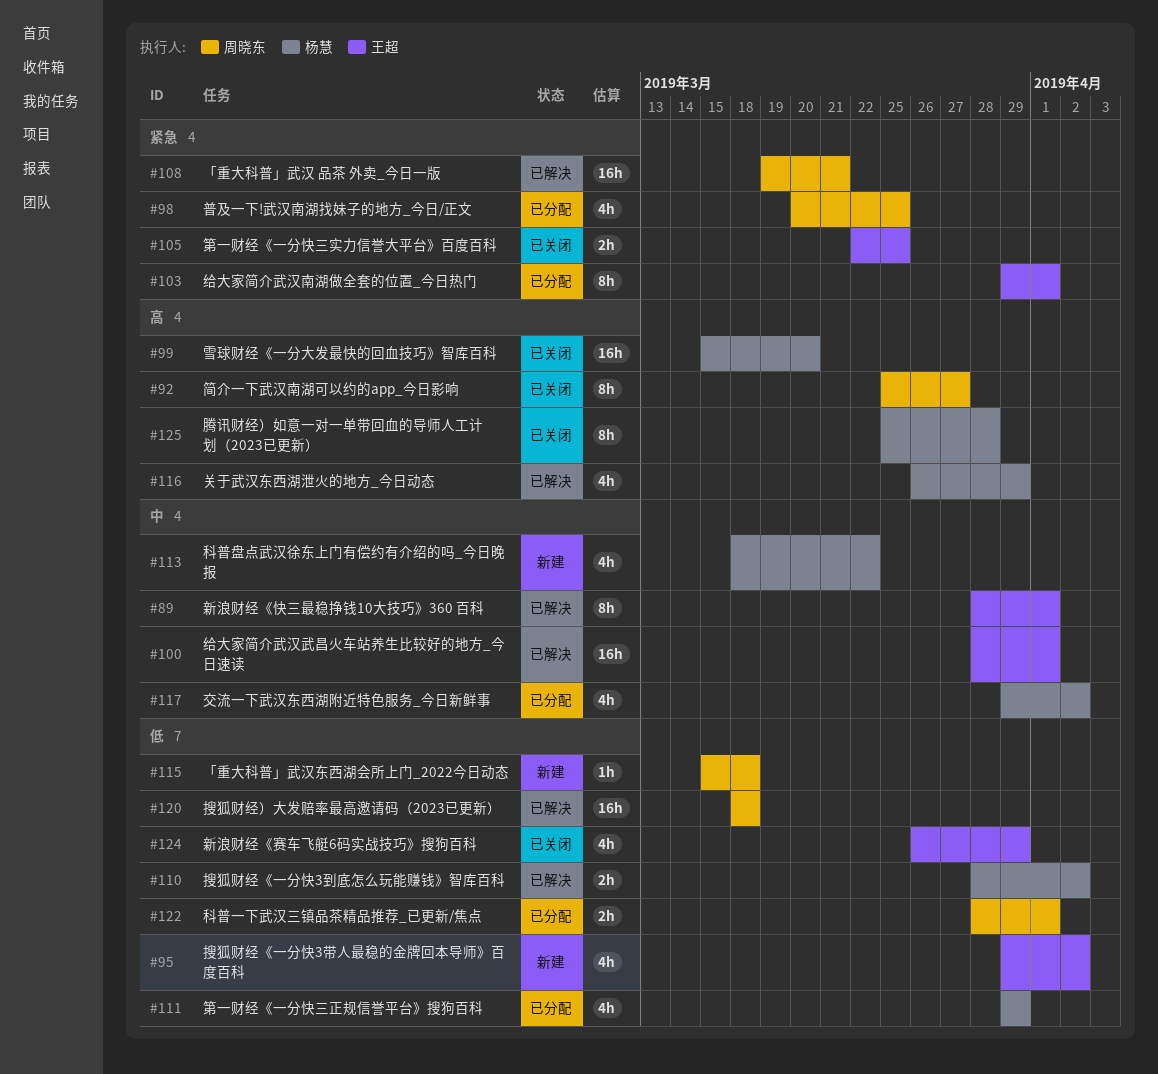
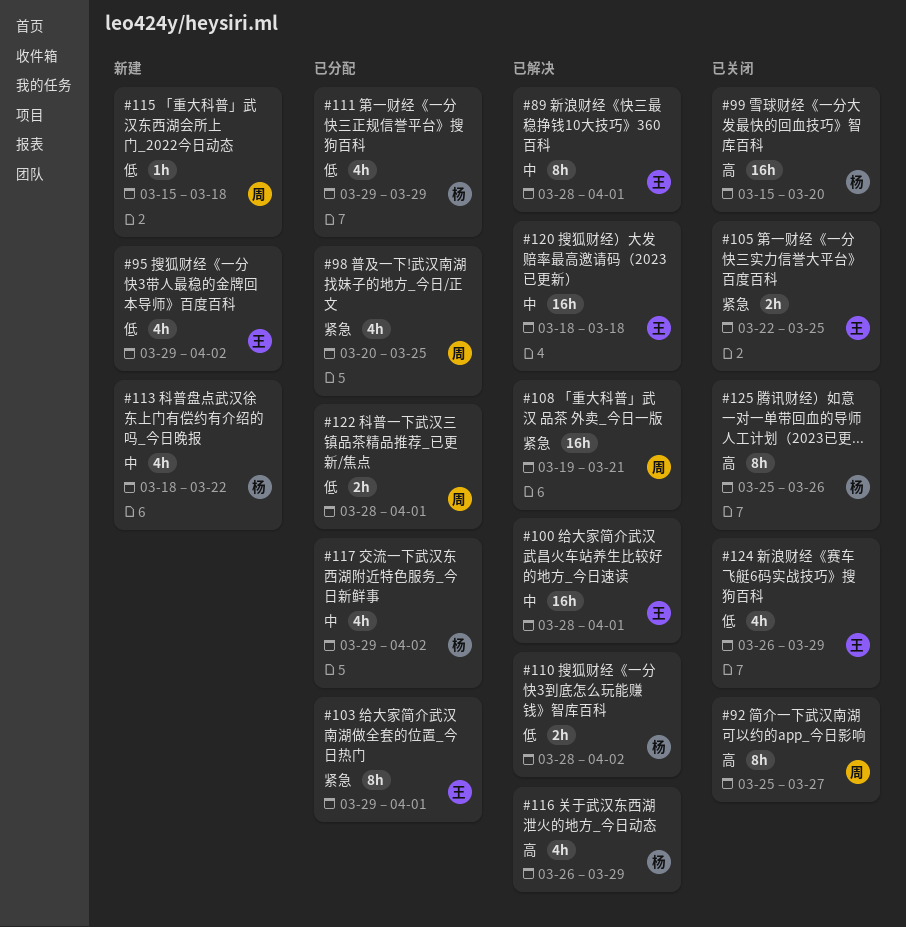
#120, owner: 周晓东 -> 王超
#120, priority: 低 -> 中
#125, due: Mar 28 -> Mar 26

